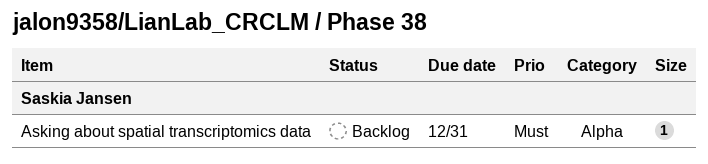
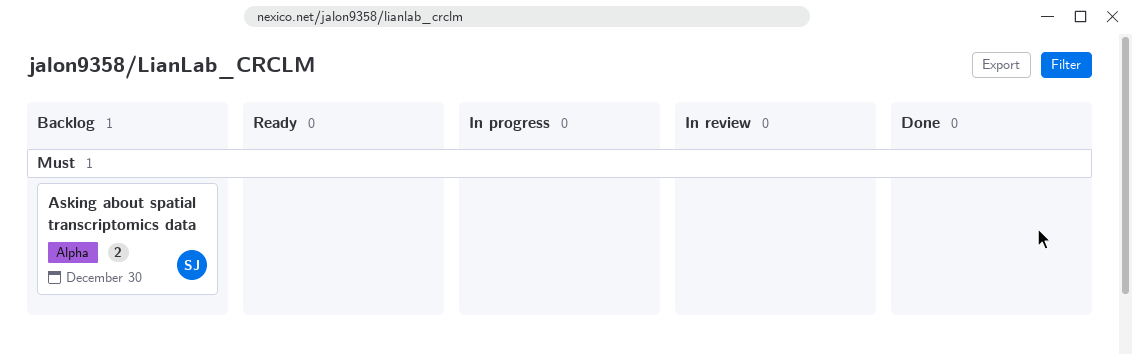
Asking about spatial transcriptomics data, estimate: 1 -> 2
Asking about spatial transcriptomics data, due: Dec 31 -> Dec 30

